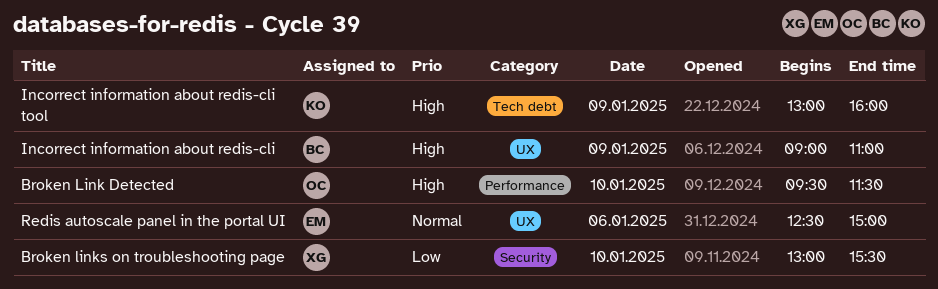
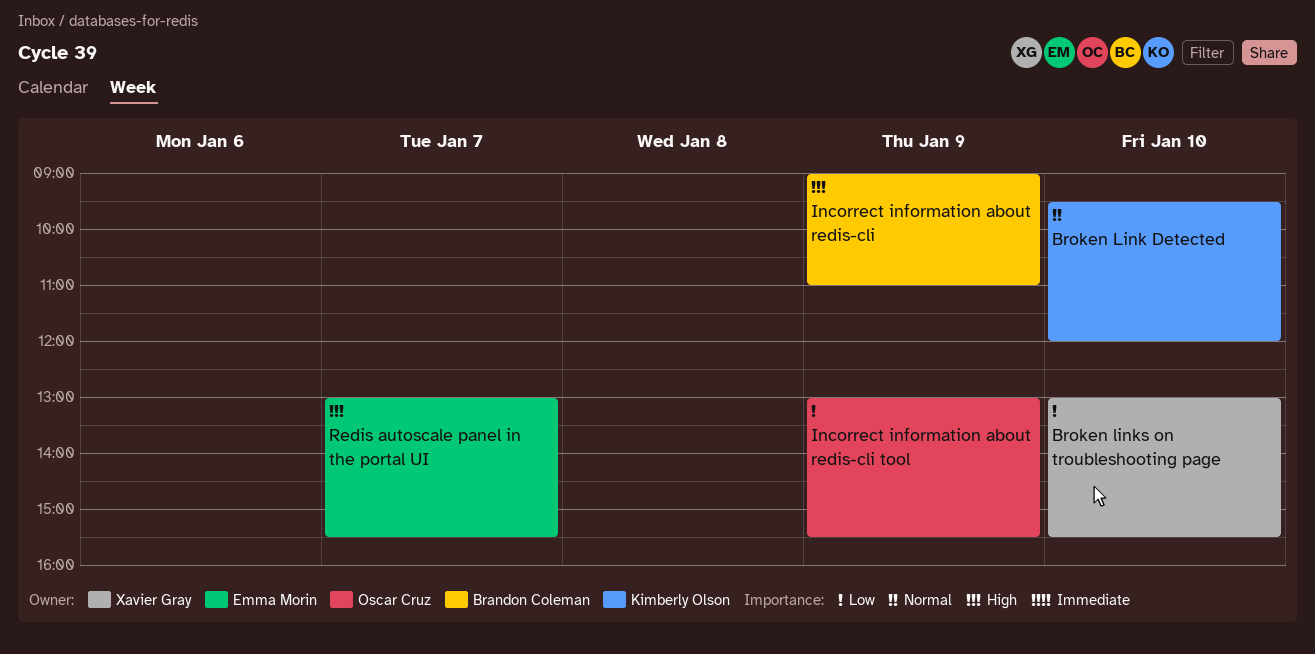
Broken Link Detected, owner: Oscar Cruz -> Kimberly Olson
Broken Link Detected, priority: High -> Normal
Broken Link Detected, ends: 11:30 -> 12:00
Incorrect information about redis-cli tool, owner: Kimberly Olson -> Oscar Cruz
Incorrect information about redis-cli tool, priority: High -> Low
Incorrect information about redis-cli tool, ends: 16:00 -> 15:30
Redis autoscale panel in the portal UI, priority: Normal -> High
Redis autoscale panel in the portal UI, day: Jan 6 -> Jan 7
Redis autoscale panel in the portal UI, begins: 12:30 -> 13:00
Redis autoscale panel in the portal UI, ends: 15:00 -> 15:30

